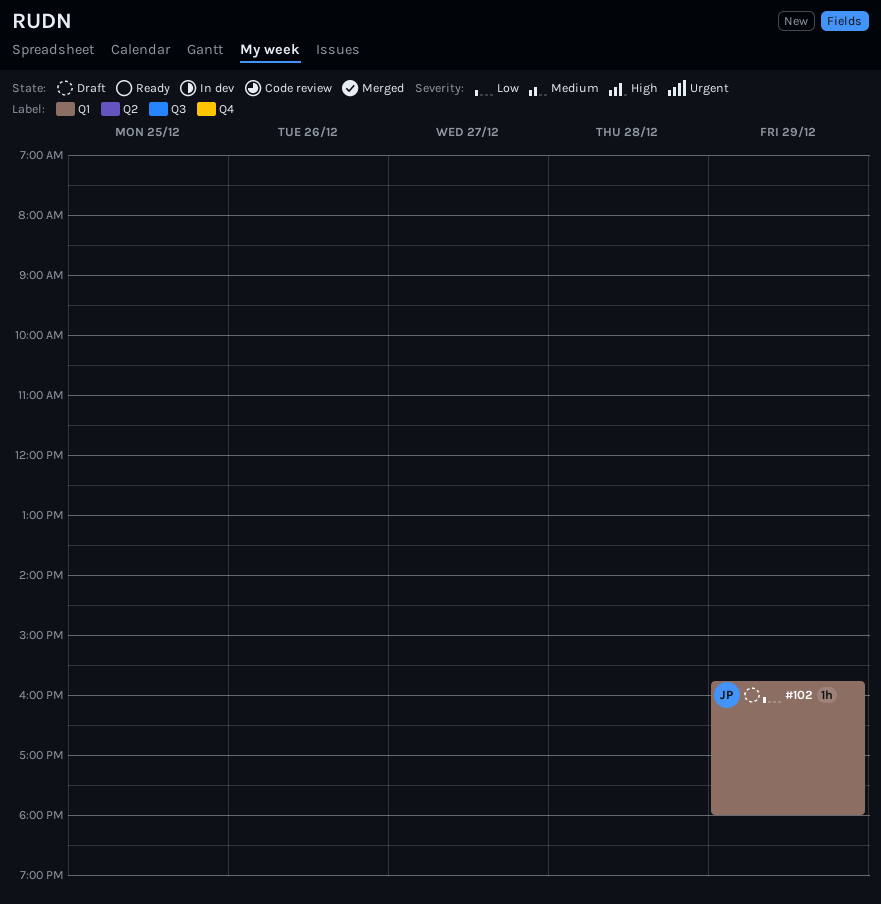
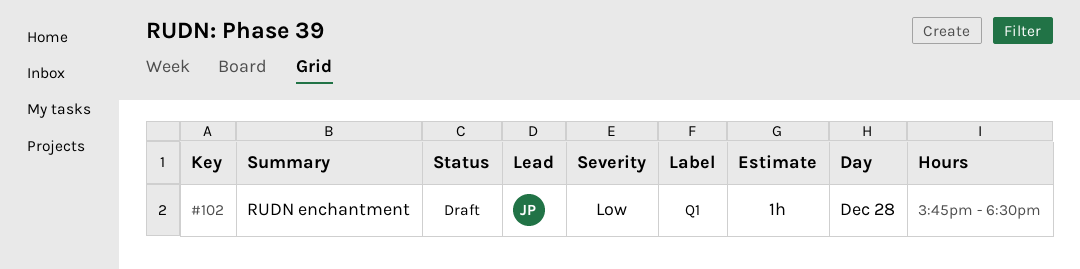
#102, day: Dec 29 -> Dec 28
#102, ends: 18:00 -> 18:30

